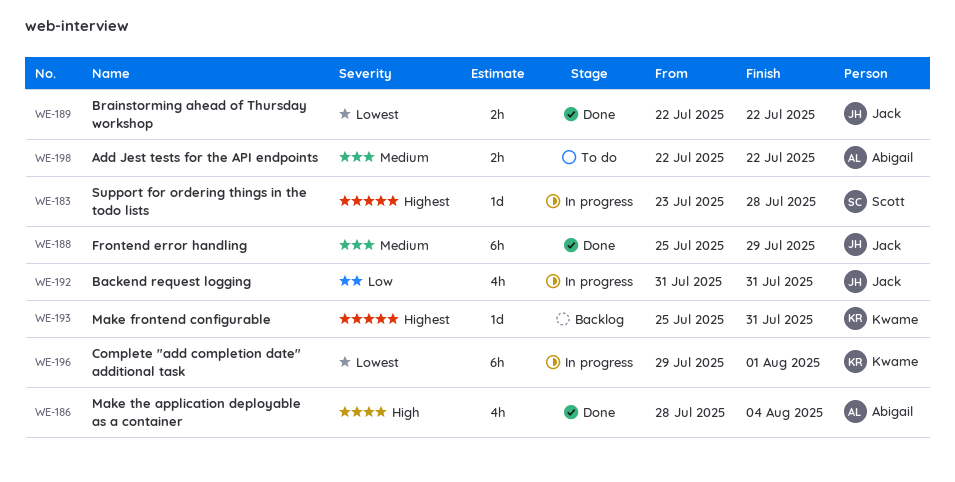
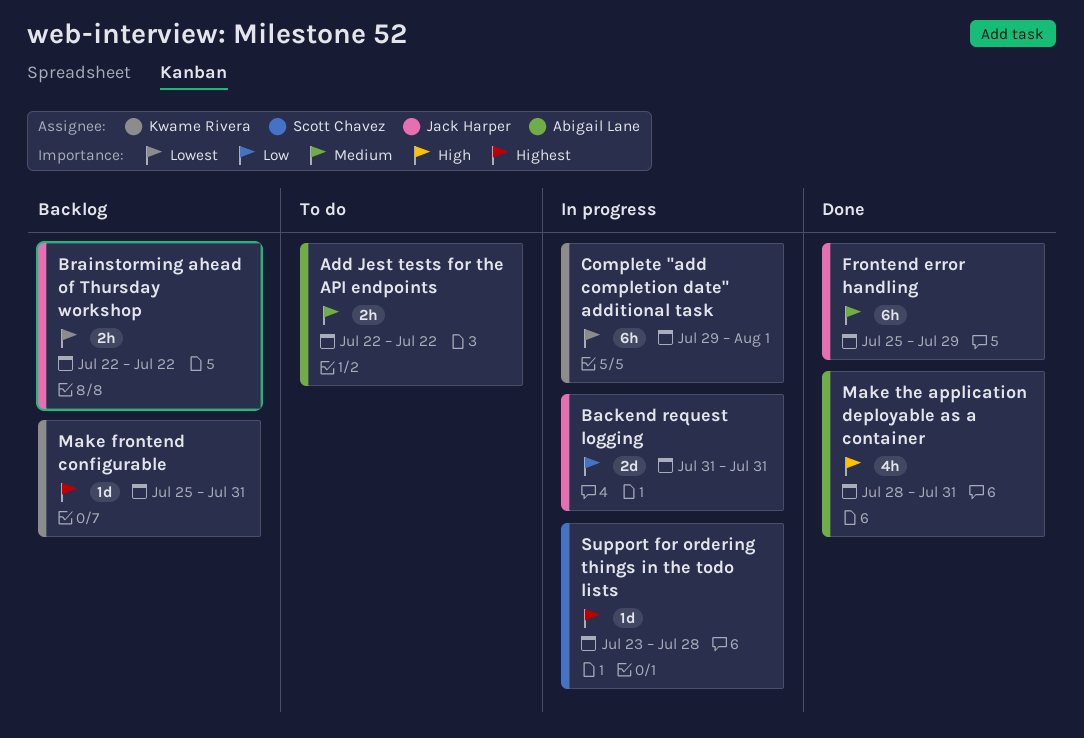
Backend request logging, estimate: 4h -> 2d
Brainstorming ahead of Thursday workshop, status: Done -> Backlog
Make the application deployable as a container, due: Aug 4 -> Jul 31

